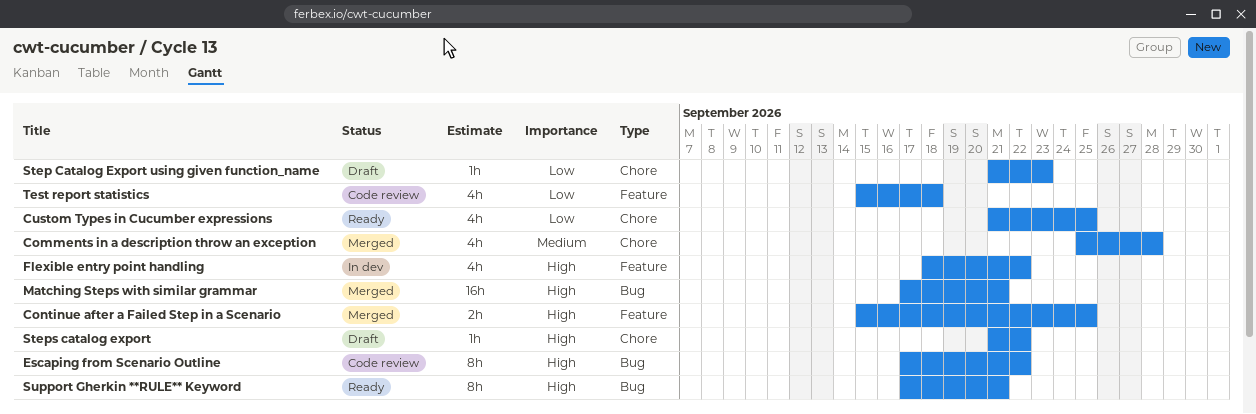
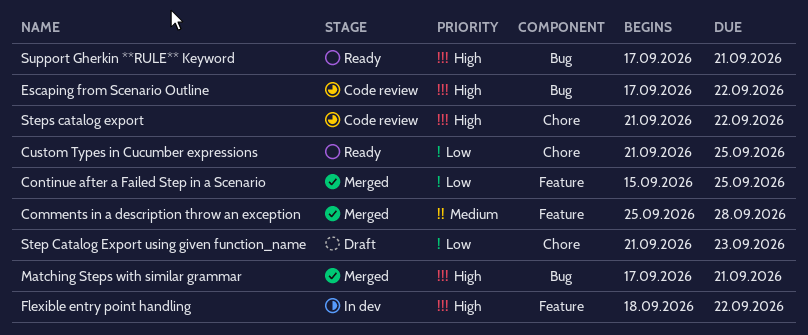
Comments in a description throw an exception, label: Chore -> Feature
Continue after a Failed Step in a Scenario, priority: High -> Low
Steps catalog export, status: Draft -> Code review
Test report statistics: present -> none

